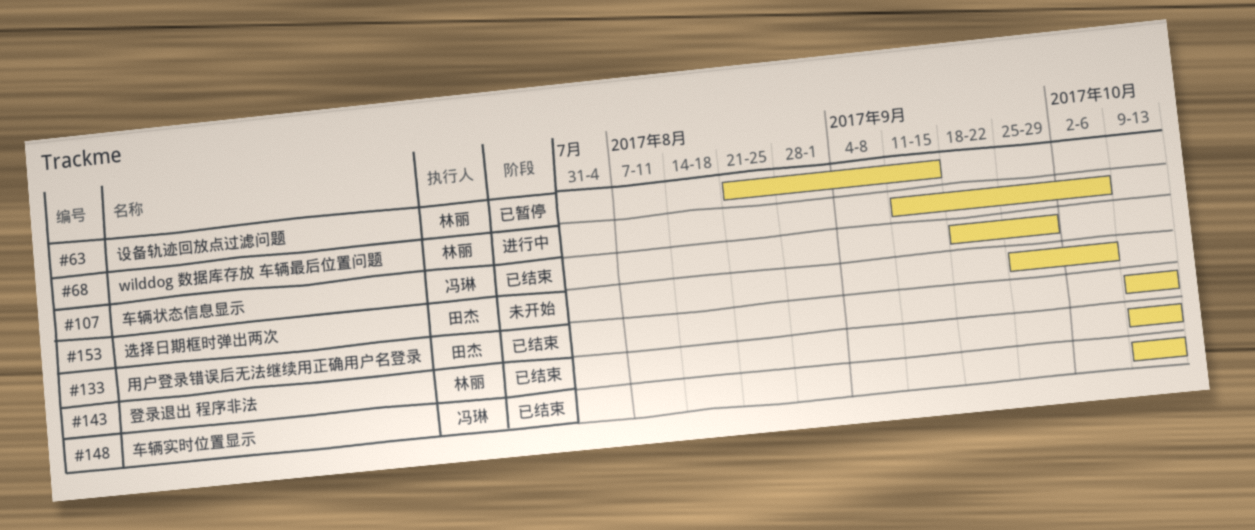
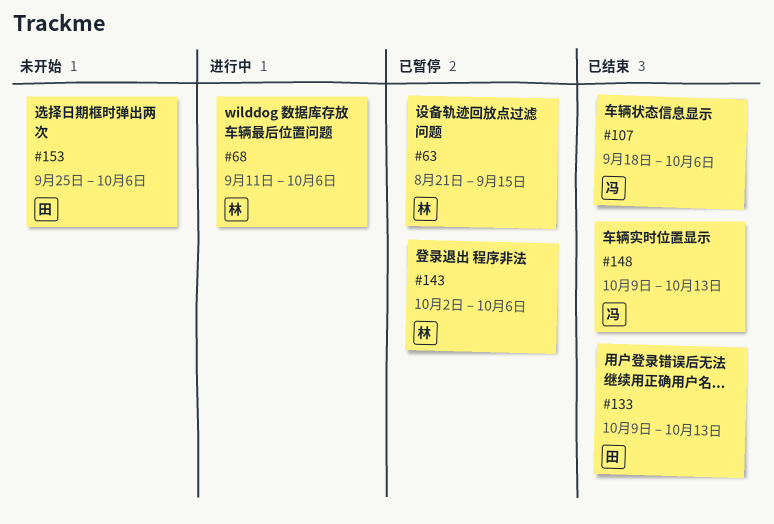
#107, due: Sep 29 -> Oct 6
#143, status: 已结束 -> 已暂停
#143, start: Oct 9 -> Oct 2
#143, due: Oct 13 -> Oct 6

